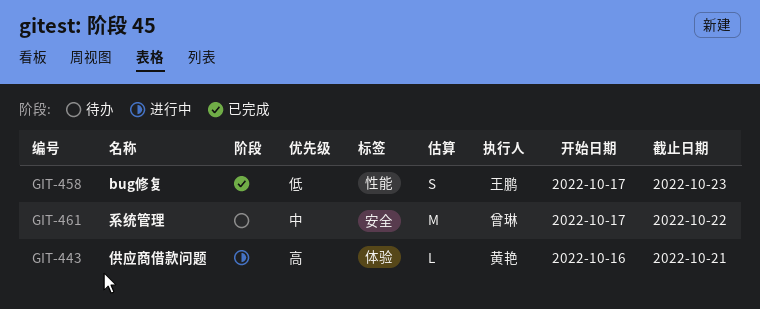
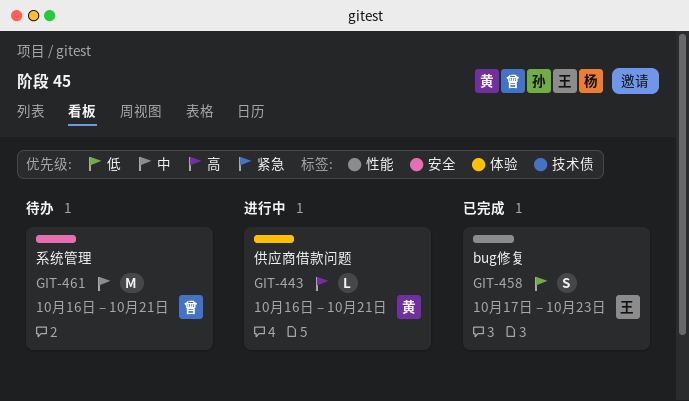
GIT-461, start: Oct 17 -> Oct 16
GIT-461, due: Oct 22 -> Oct 21

